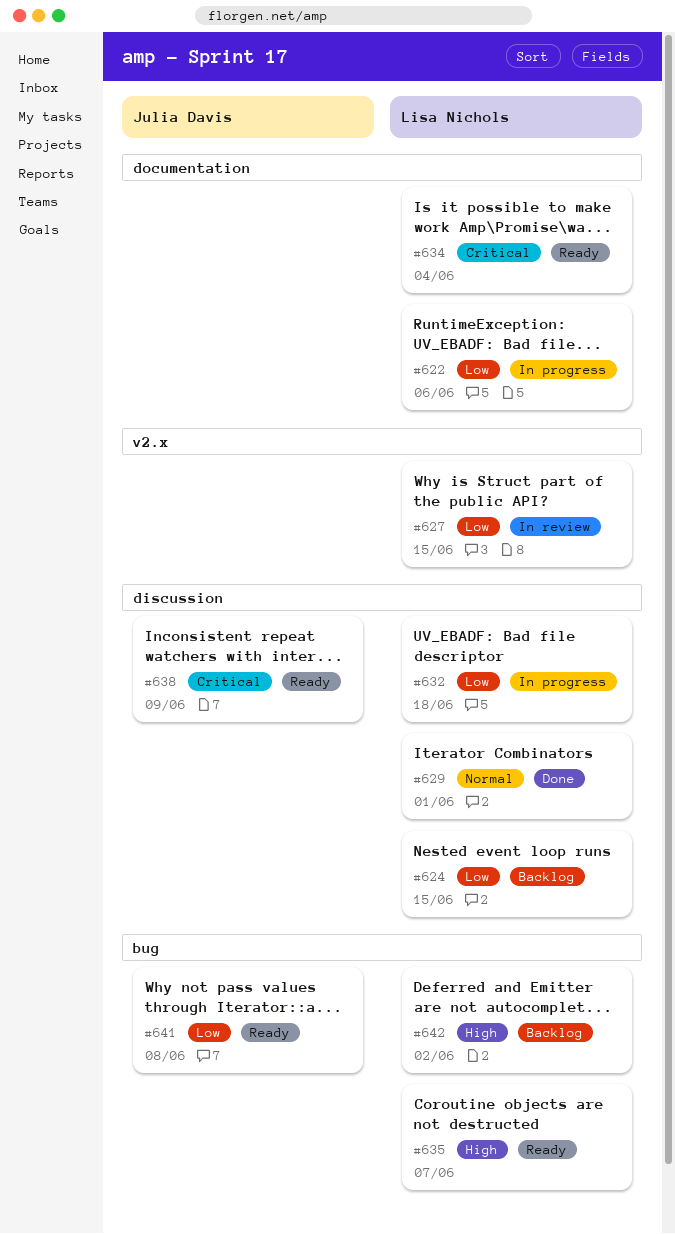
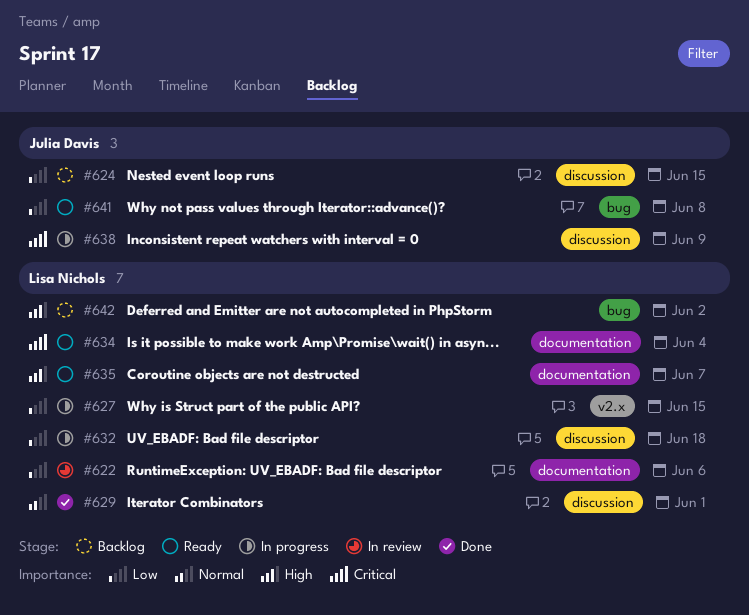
#622, status: In progress -> In review
#624, owner: Lisa Nichols -> Julia Davis
#627, status: In review -> In progress
#635, label: bug -> documentation
#638, status: Ready -> In progress

